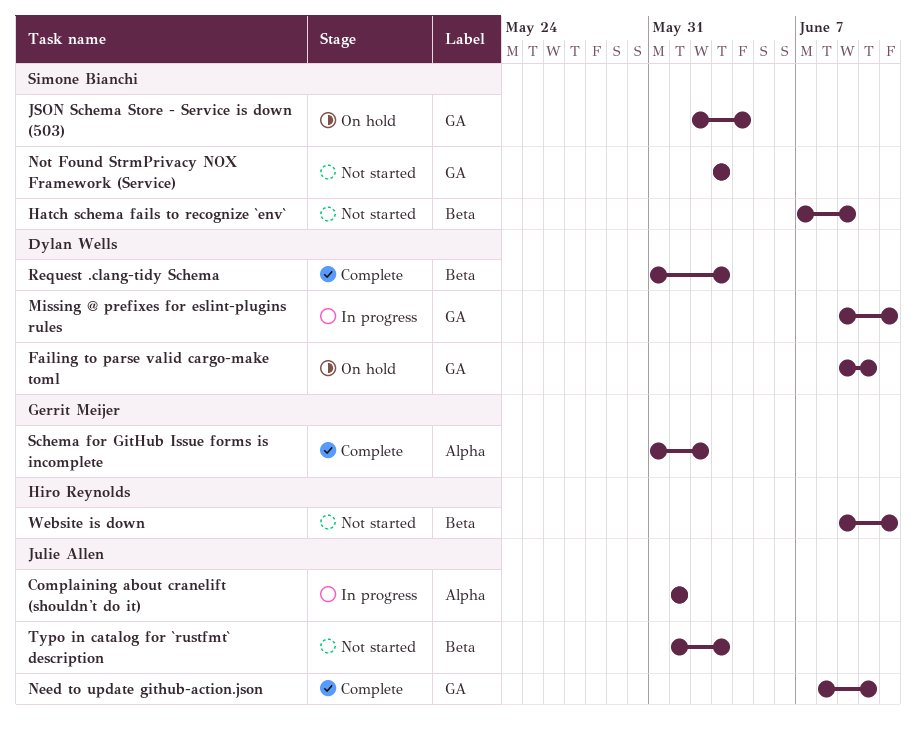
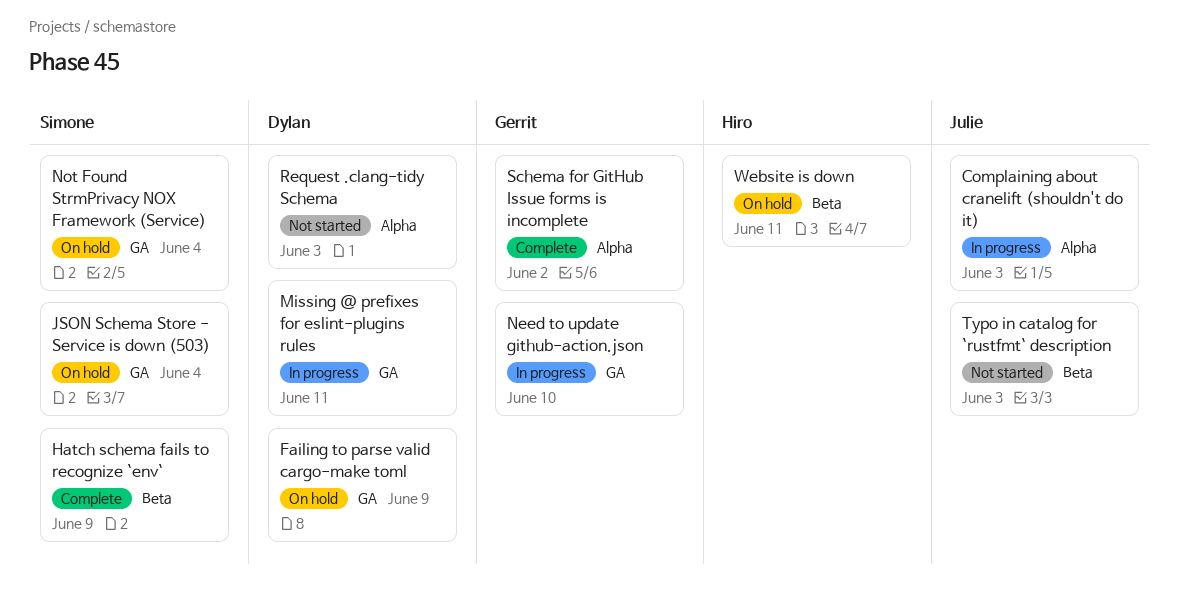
Complaining about cranelift (shouldn't do it), due: Jun 1 -> Jun 3
Failing to parse valid cargo-make toml, due: Jun 10 -> Jun 9
Hatch schema fails to recognize `env`, status: Not started -> Complete
Need to update github-action.json, status: Complete -> In progress
Need to update github-action.json, owner: Julie Allen -> Gerrit Meijer
Not Found StrmPrivacy NOX Framework (Service), status: Not started -> On hold
Not Found StrmPrivacy NOX Framework (Service), due: Jun 3 -> Jun 4
Request .clang-tidy Schema, status: Complete -> Not started
Request .clang-tidy Schema, label: Beta -> Alpha
Website is down, status: Not started -> On hold

